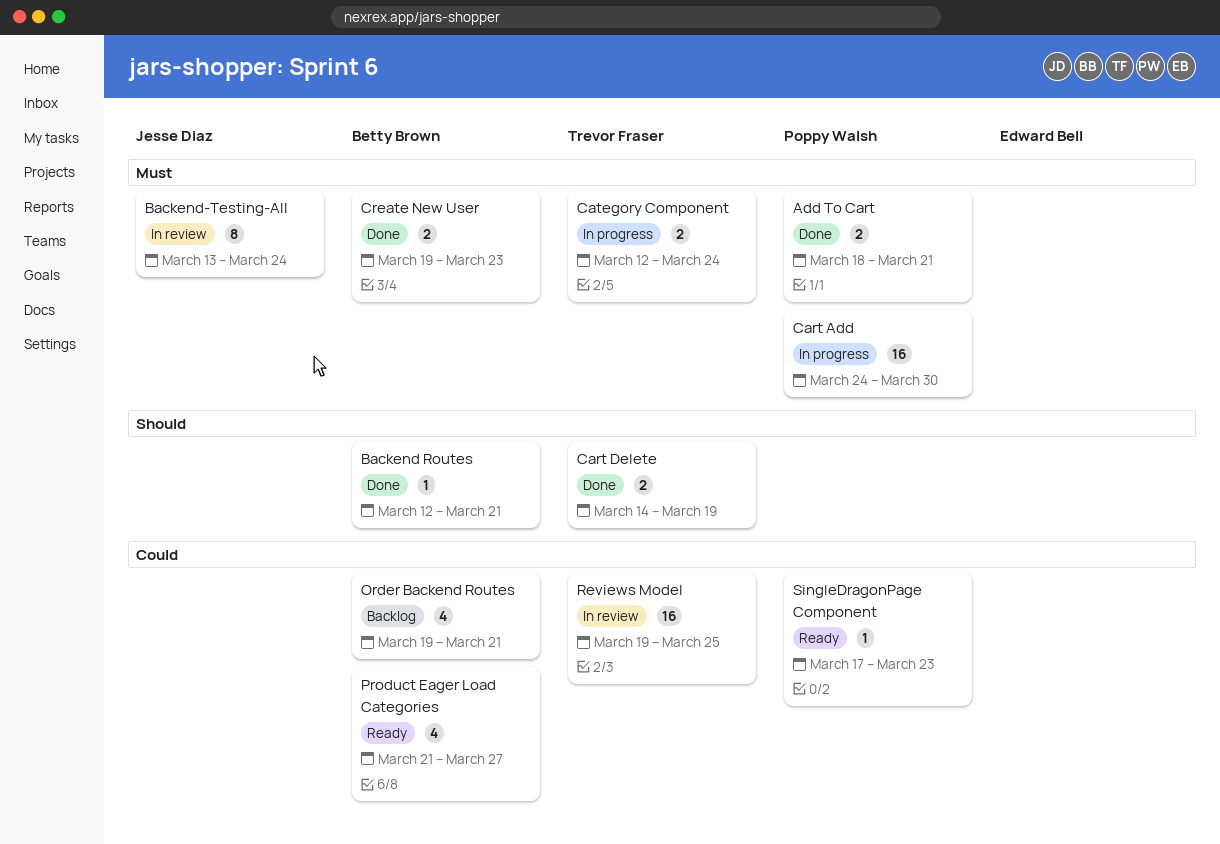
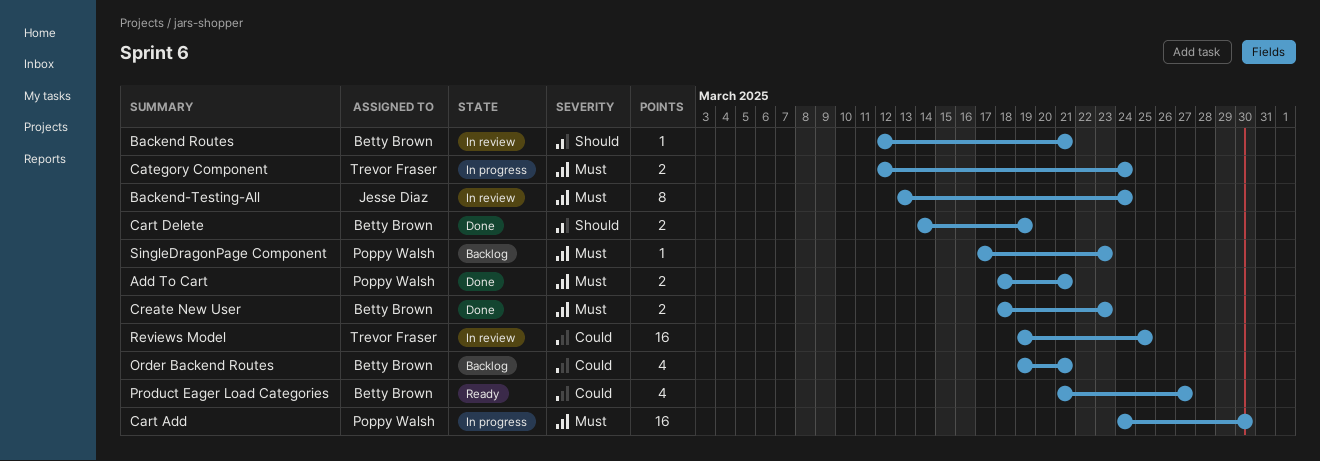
Backend Routes, status: Done -> In review
Cart Delete, owner: Trevor Fraser -> Betty Brown
Create New User, start: Mar 19 -> Mar 18
SingleDragonPage Component, status: Ready -> Backlog
SingleDragonPage Component, priority: Could -> Must

